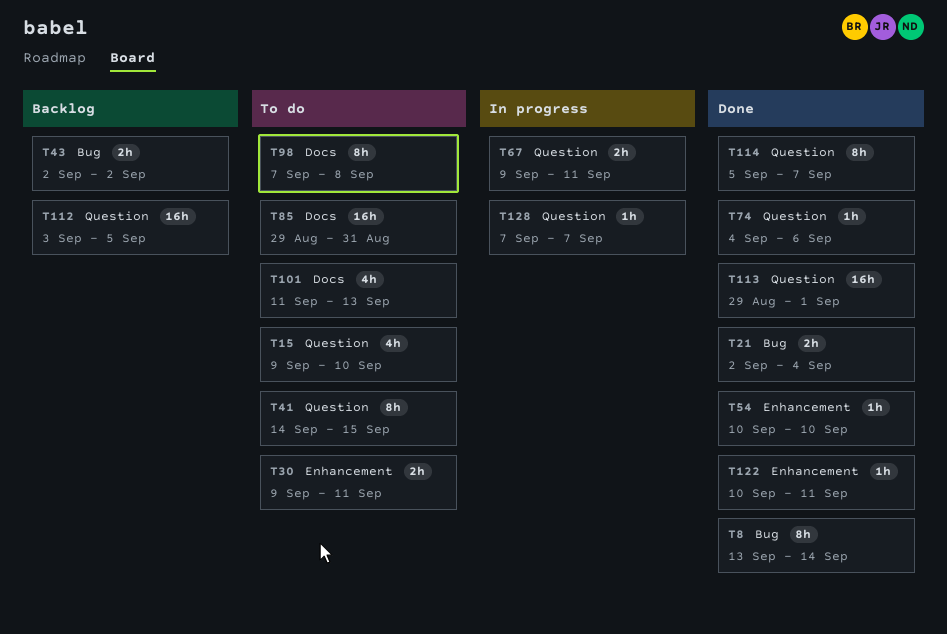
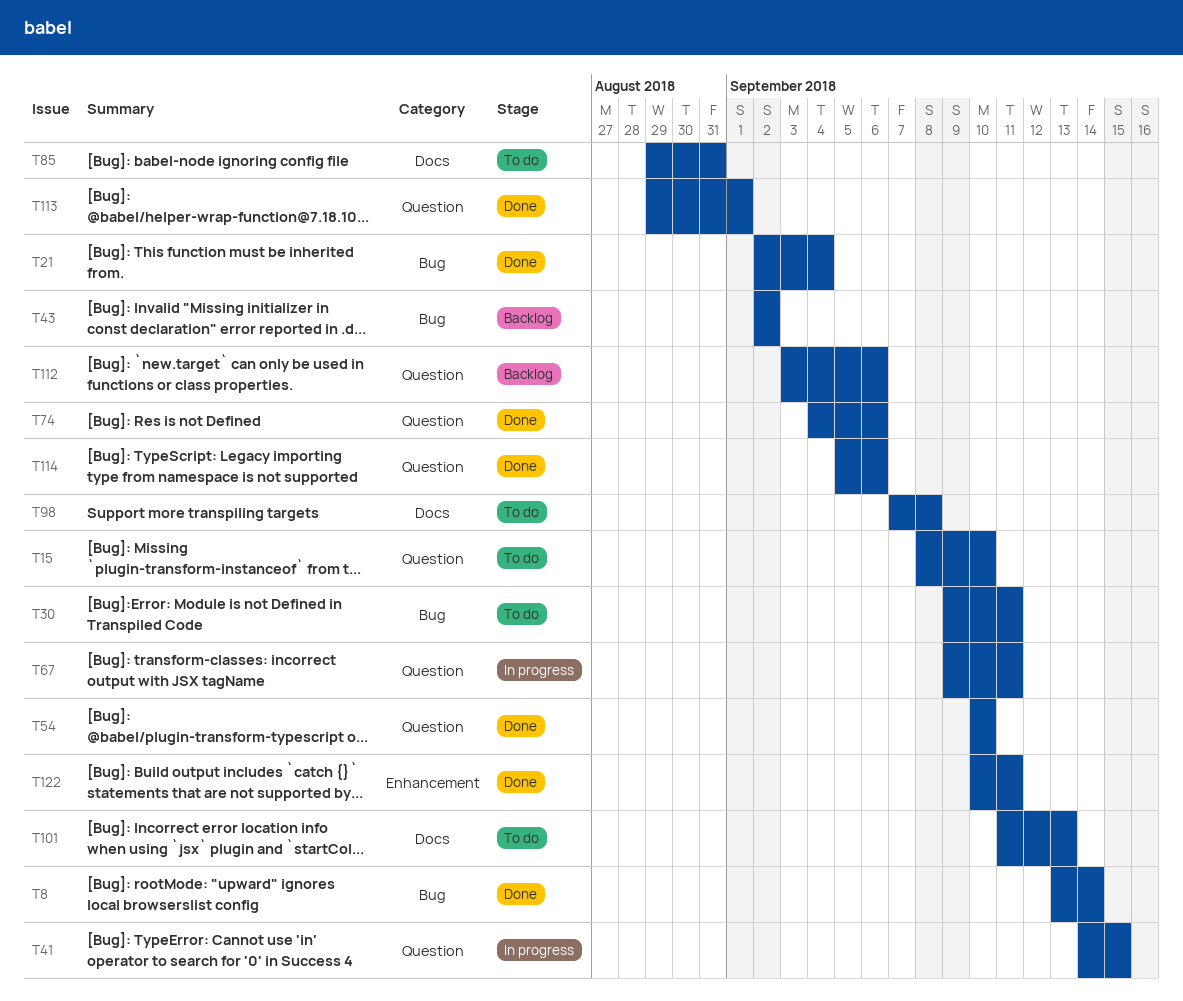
T15, start: Sep 9 -> Sep 8
T30, label: Enhancement -> Bug
T41, status: To do -> In progress
T54, label: Enhancement -> Question
T112, due: Sep 5 -> Sep 6
T114, due: Sep 7 -> Sep 6
T128: present -> none

